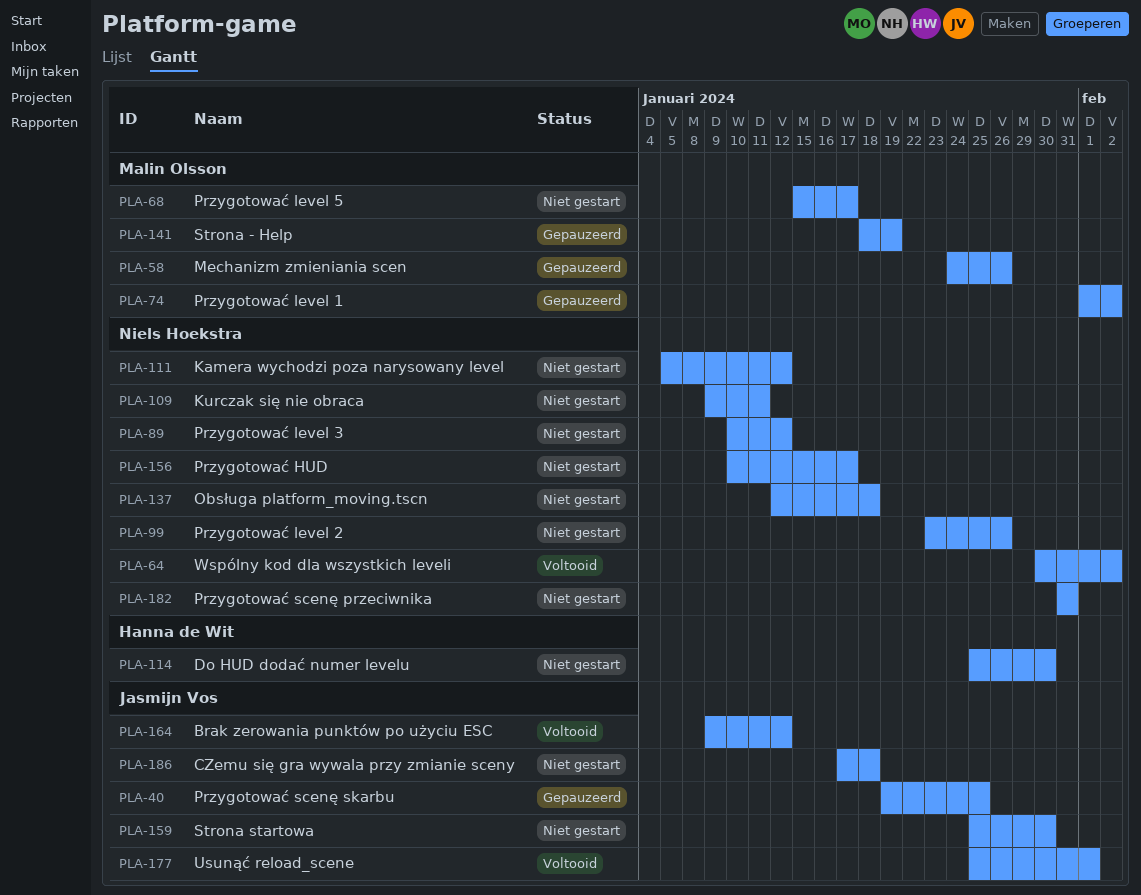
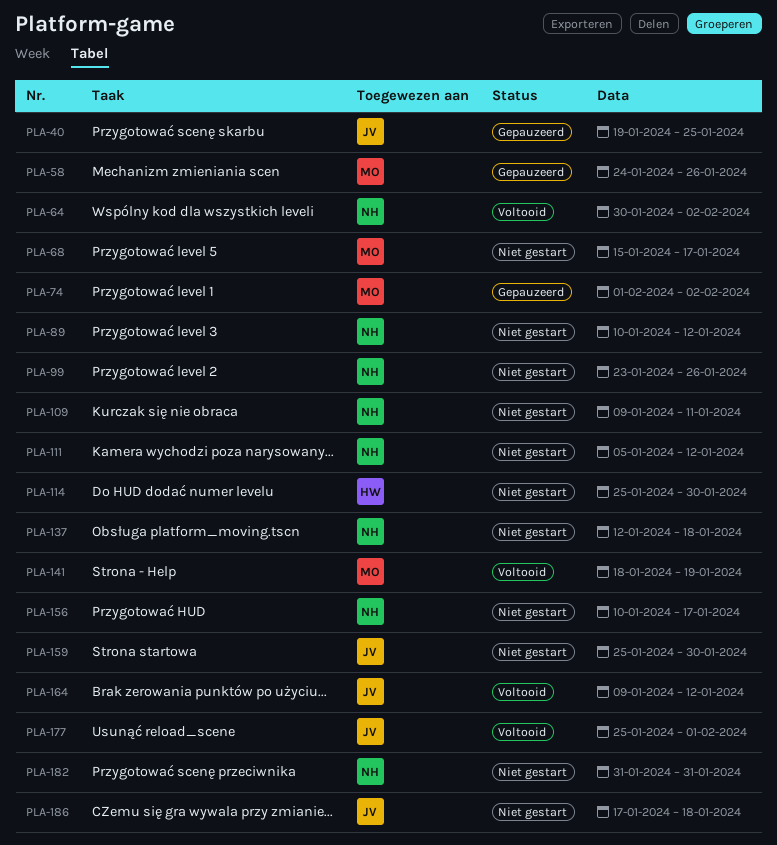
PLA-141, status: Gepauzeerd -> Voltooid

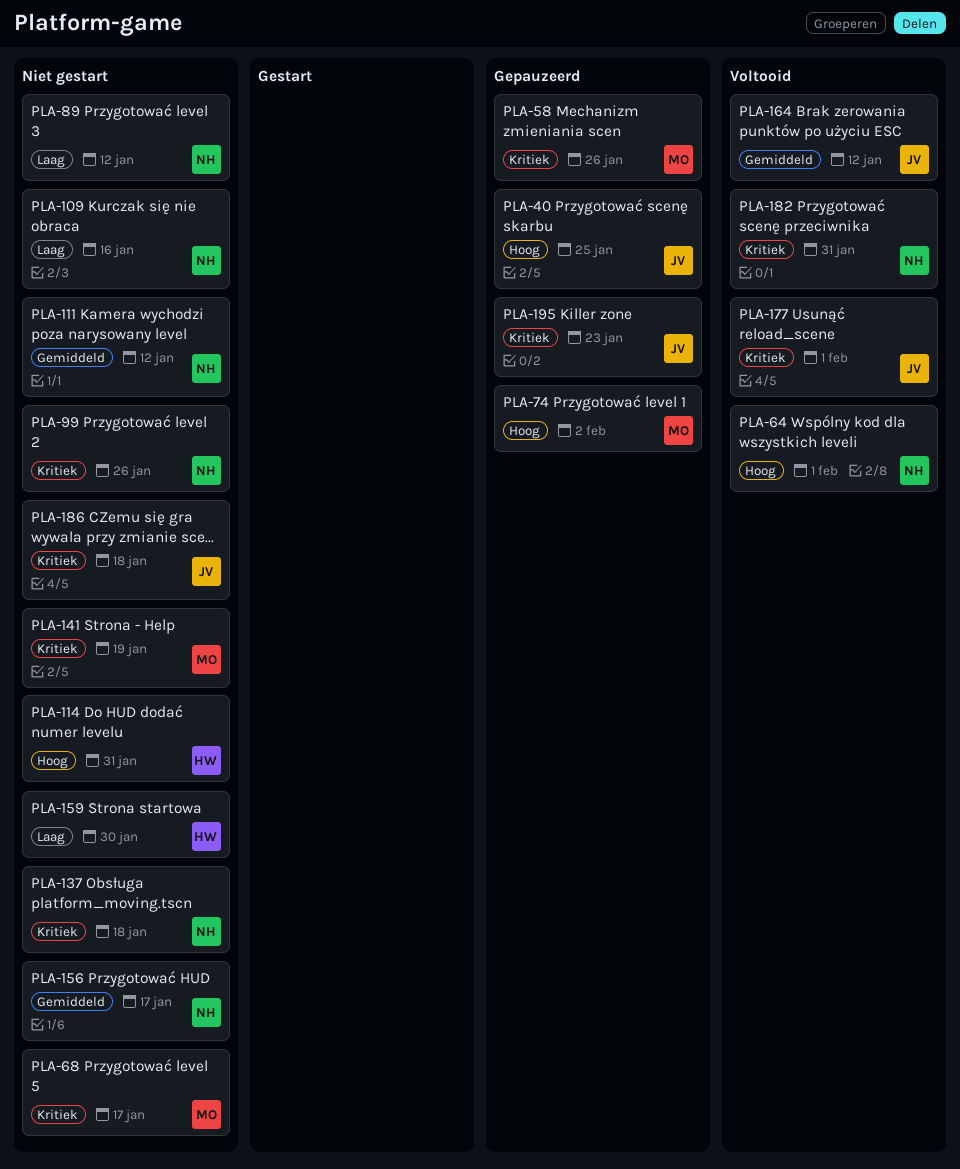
PLA-64, due: Feb 2 -> Feb 1
PLA-109, due: Jan 11 -> Jan 16
PLA-114, due: Jan 30 -> Jan 31
PLA-141, status: Voltooid -> Niet gestart
PLA-159, owner: JV -> HW
PLA-182, status: Niet gestart -> Voltooid
PLA-195: none -> present

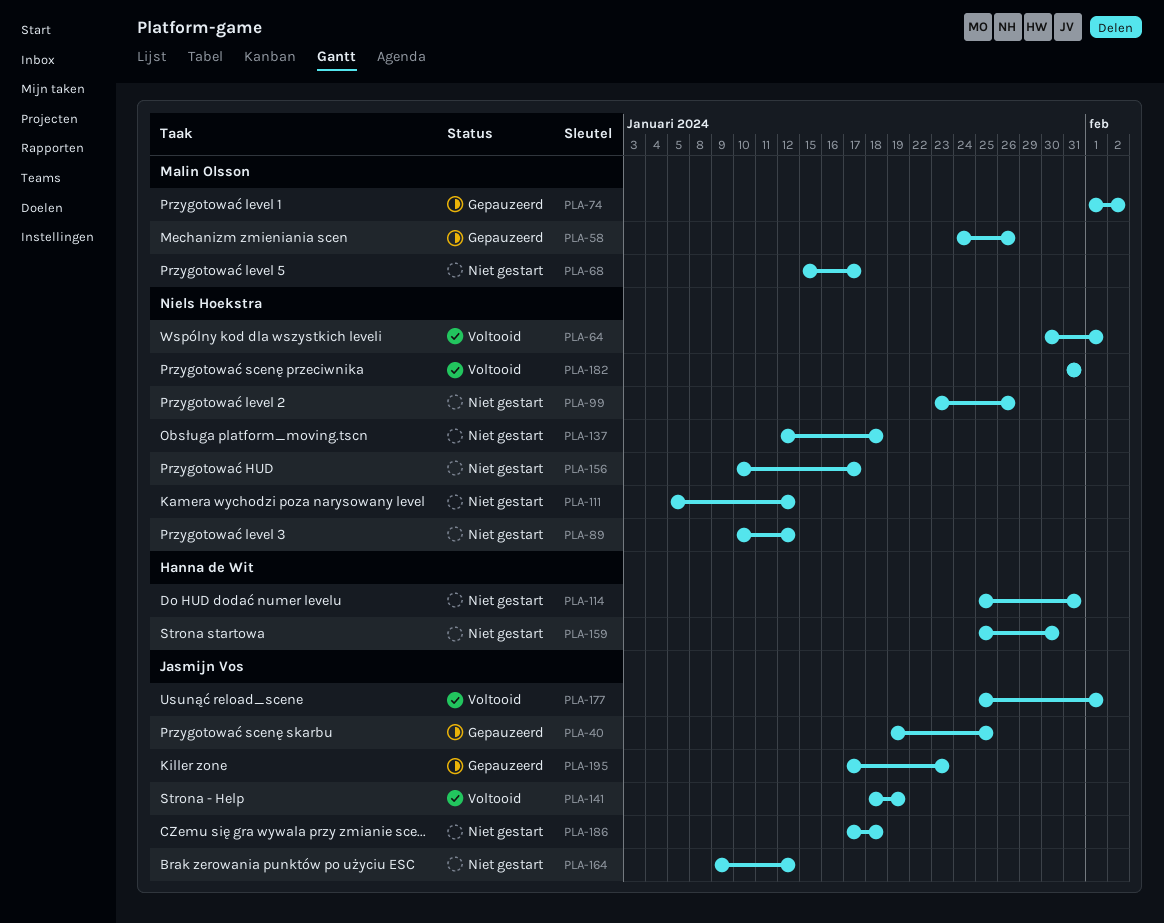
PLA-109: present -> none
PLA-141, status: Niet gestart -> Voltooid
PLA-141, owner: Malin Olsson -> Jasmijn Vos
PLA-164, status: Voltooid -> Niet gestart

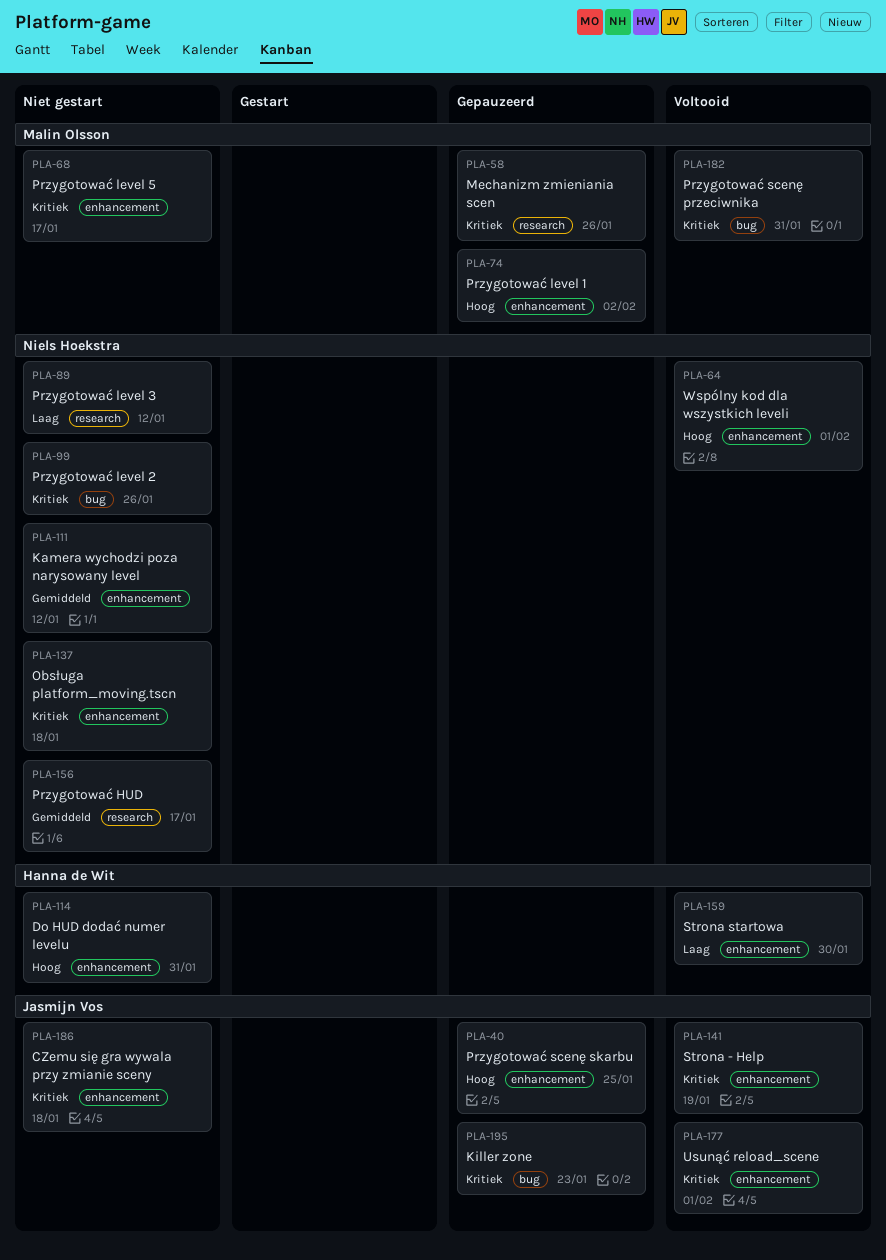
PLA-159, status: Niet gestart -> Voltooid
PLA-164: present -> none
PLA-182, owner: Niels Hoekstra -> Malin Olsson

